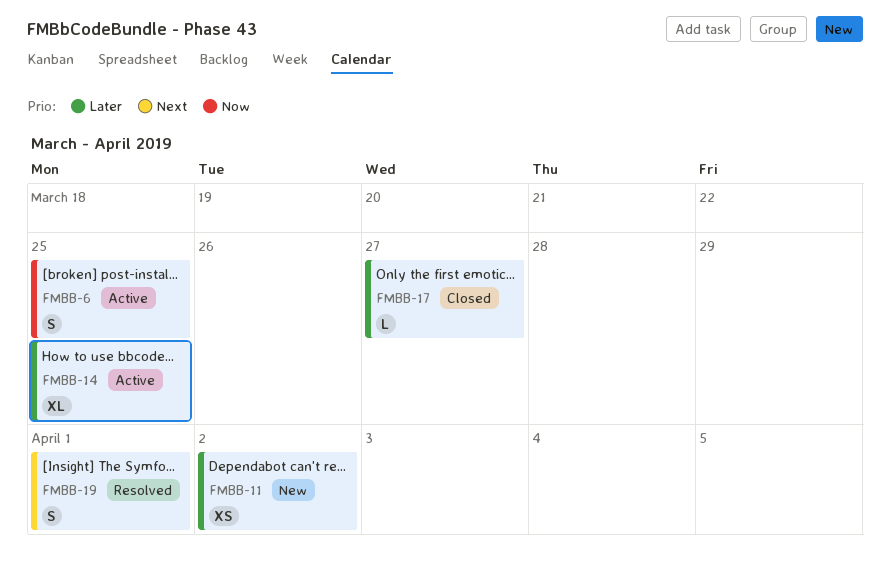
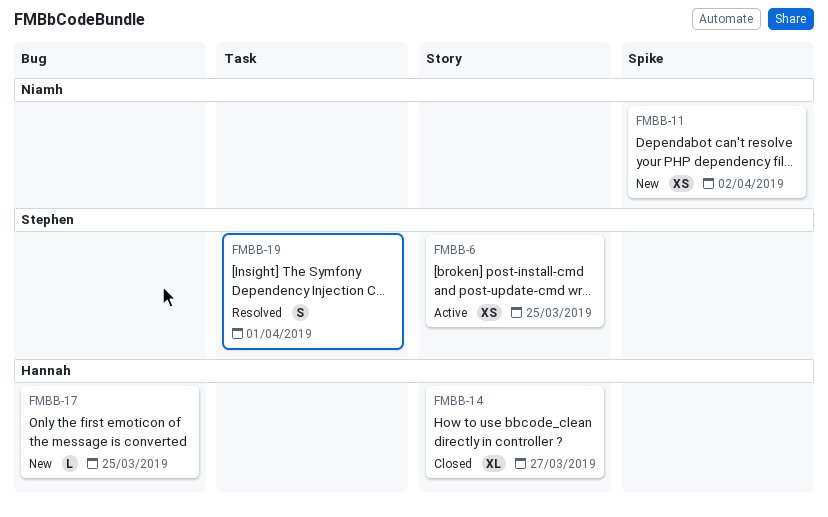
FMBB-6, estimate: S -> XS
FMBB-14, status: Active -> Closed
FMBB-14, due: Mar 25 -> Mar 27
FMBB-17, status: Closed -> New
FMBB-17, due: Mar 27 -> Mar 25

